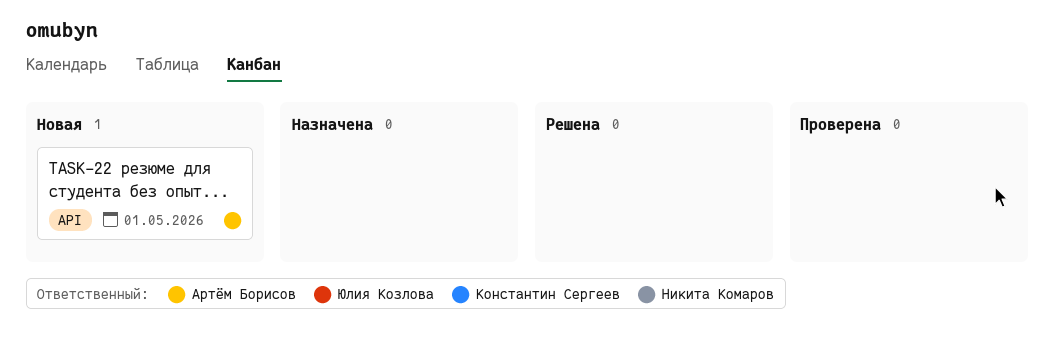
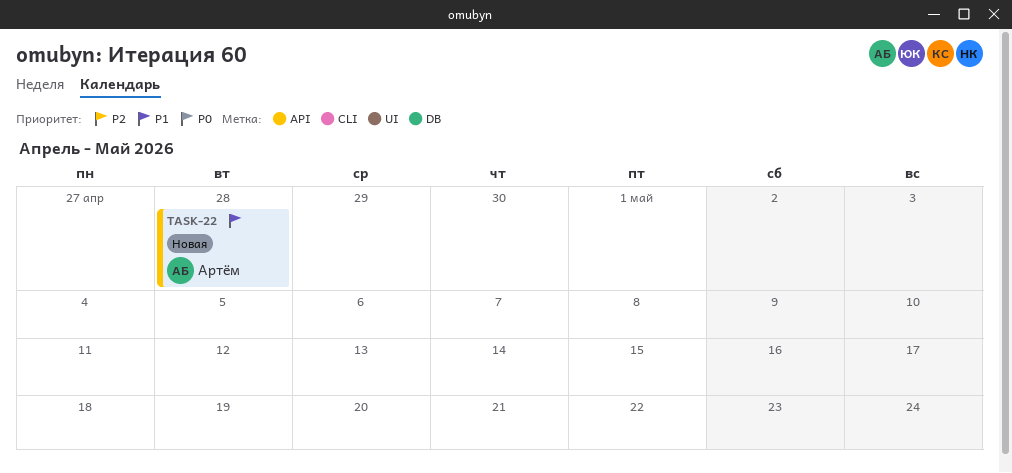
TASK-22, due: May 1 -> Apr 28

